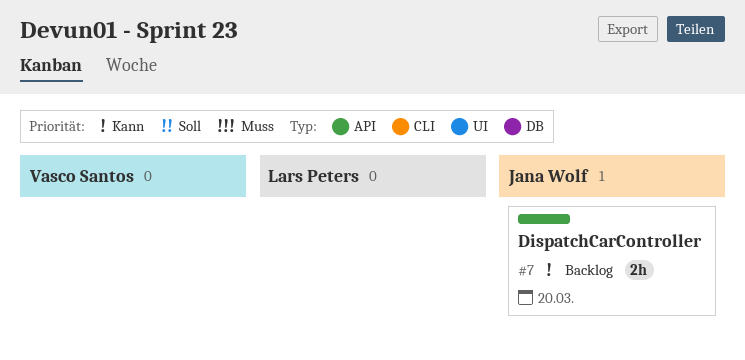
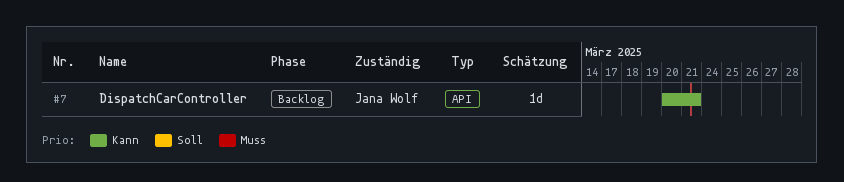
#7, estimate: 2h -> 1d
#7, due: Mar 20 -> Mar 21

